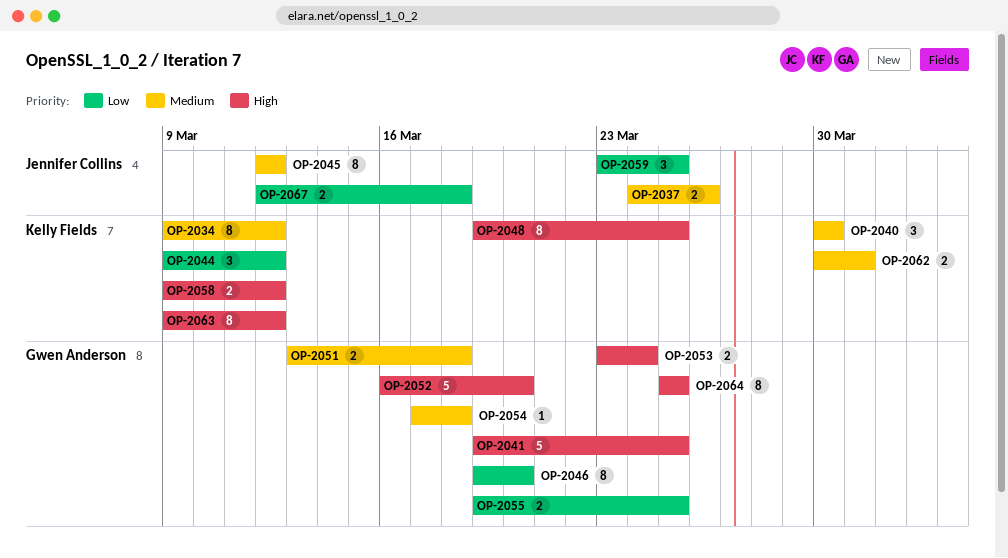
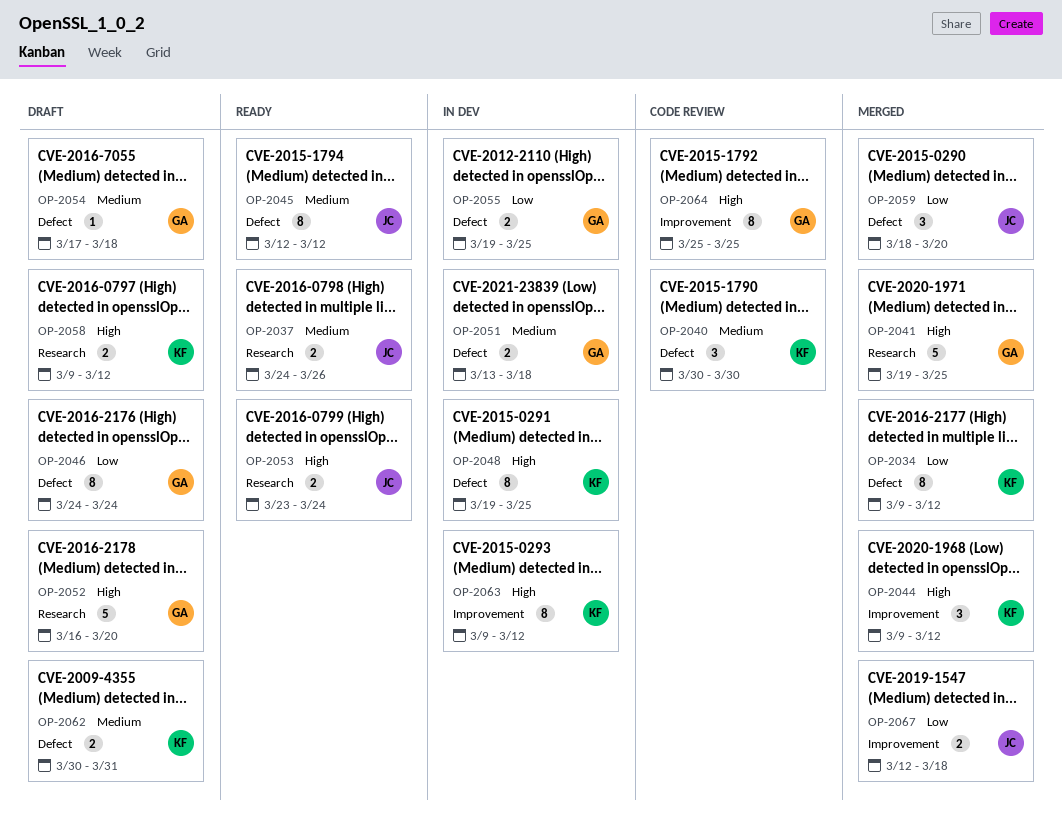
OP-2034, priority: Medium -> Low
OP-2044, priority: Low -> High
OP-2046, start: Mar 19 -> Mar 24
OP-2046, due: Mar 20 -> Mar 24
OP-2053, owner: Gwen Anderson -> Jennifer Collins
OP-2059, start: Mar 23 -> Mar 18
OP-2059, due: Mar 25 -> Mar 20

